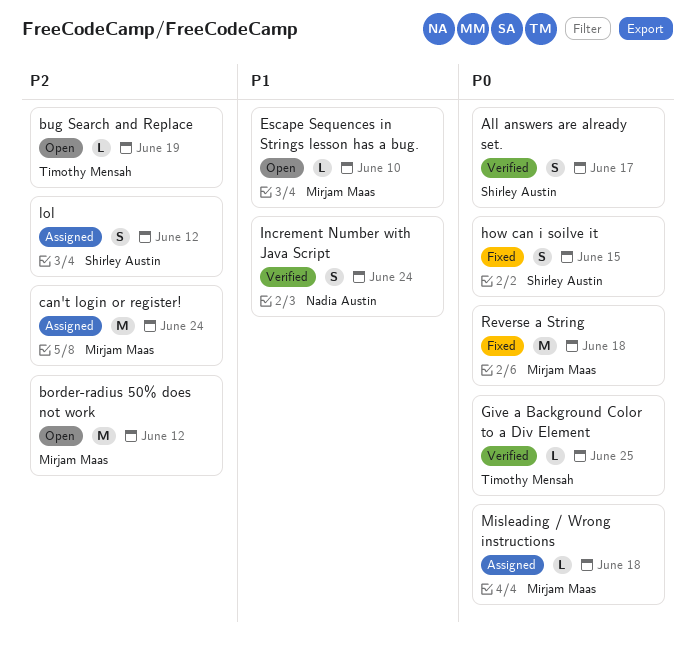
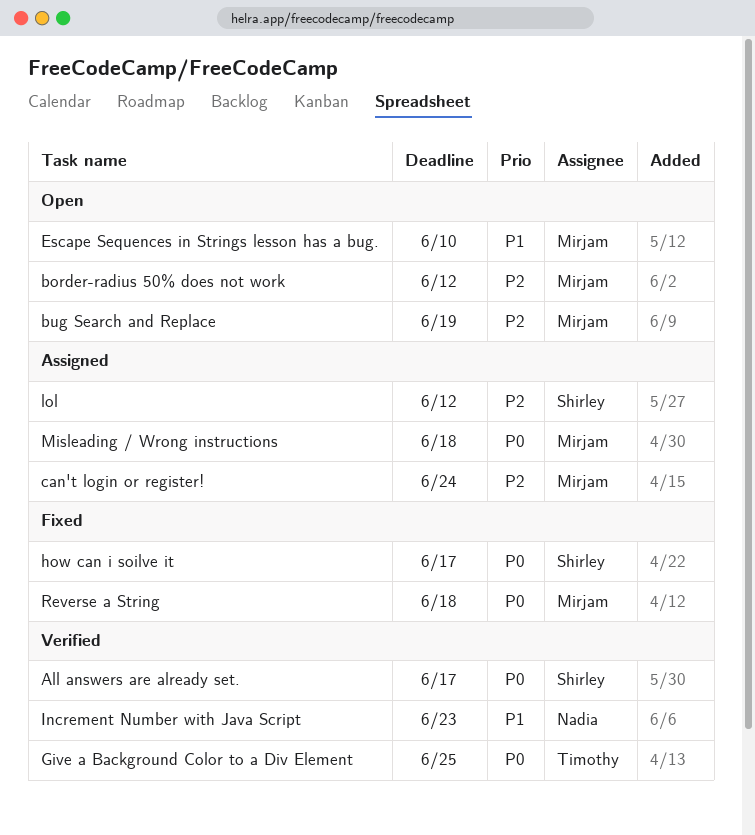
bug Search and Replace, owner: Timothy Mensah -> Mirjam Maas
how can i soilve it, due: Jun 15 -> Jun 17
Increment Number with Java Script, due: Jun 24 -> Jun 23

